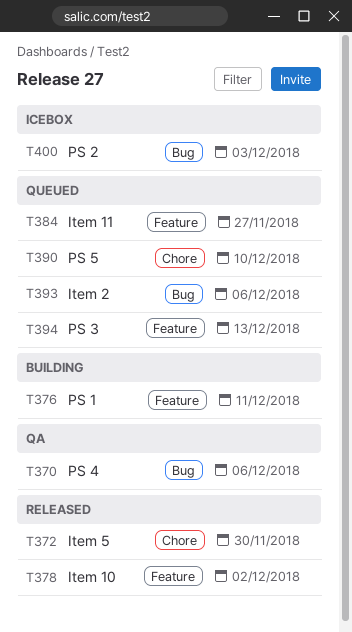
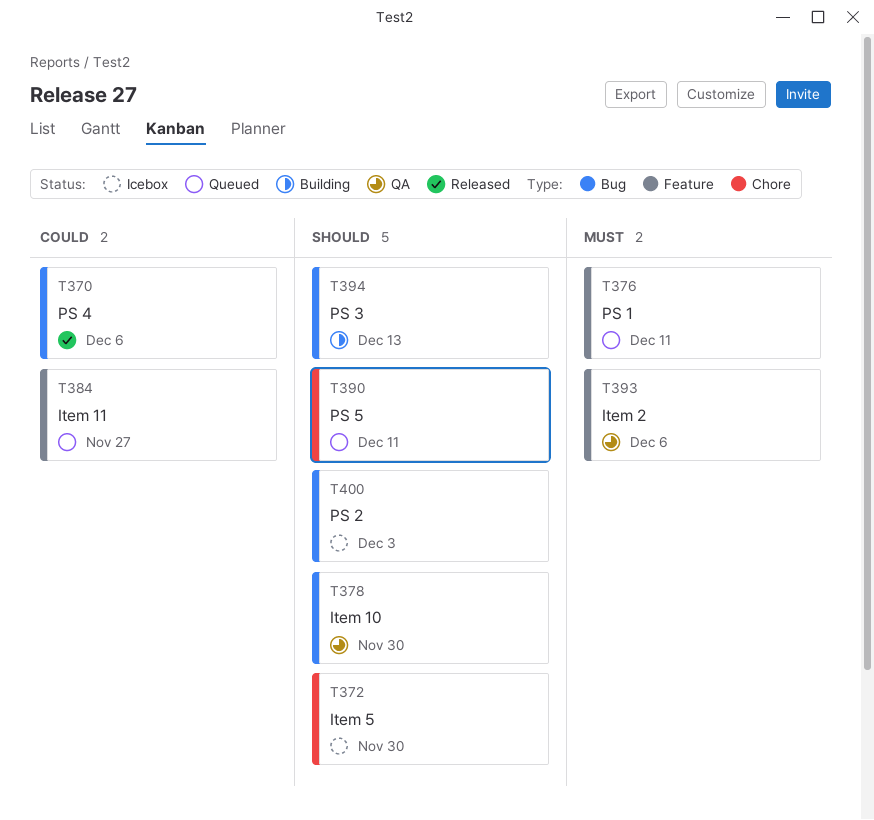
T370, status: QA -> Released
T372, status: Released -> Icebox
T376, status: Building -> Queued
T378, status: Released -> QA
T378, label: Feature -> Bug
T378, due: Dec 2 -> Nov 30
T390, due: Dec 10 -> Dec 11
T393, status: Queued -> QA
T393, label: Bug -> Feature
T394, status: Queued -> Building
T394, label: Feature -> Bug

